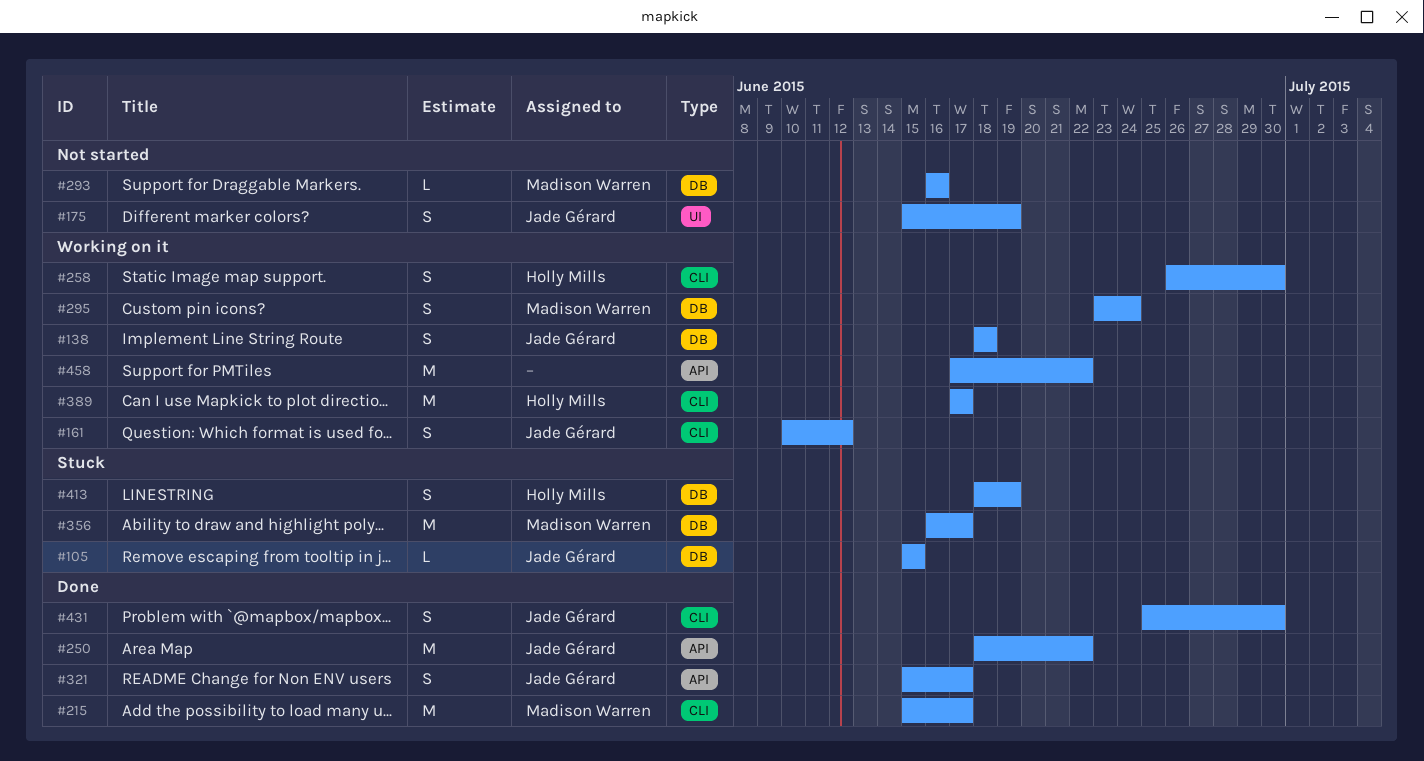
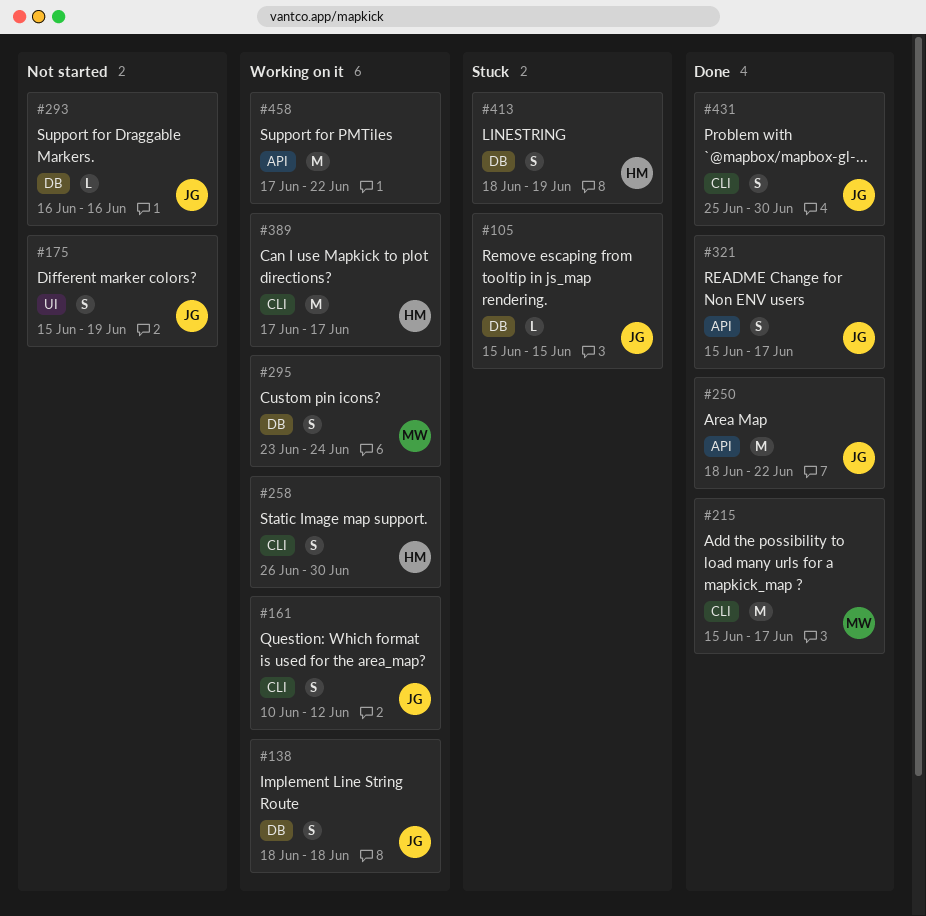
#293, owner: Madison Warren -> Jade Gérard
#356: present -> none

